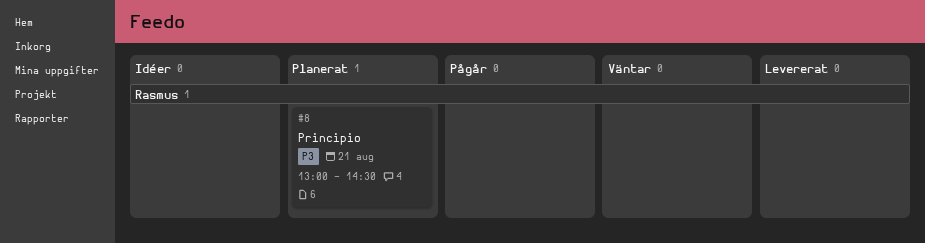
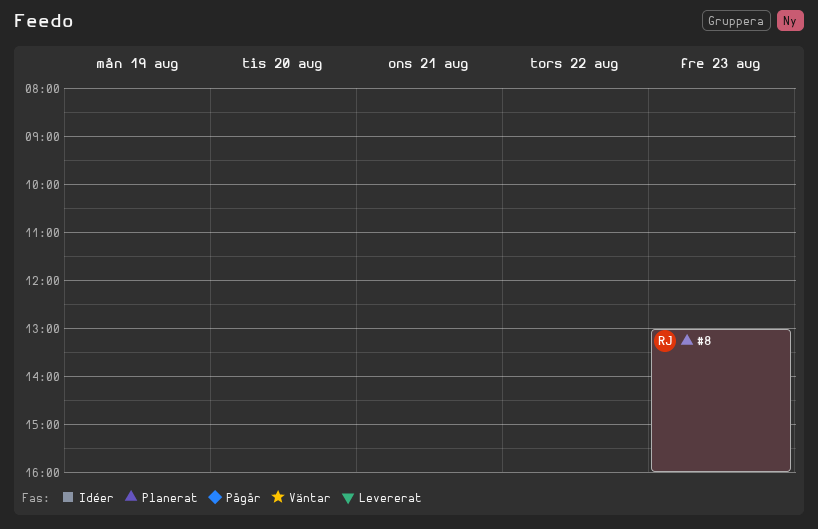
#8, day: Aug 21 -> Aug 23
#8, ends: 14:30 -> 16:00

